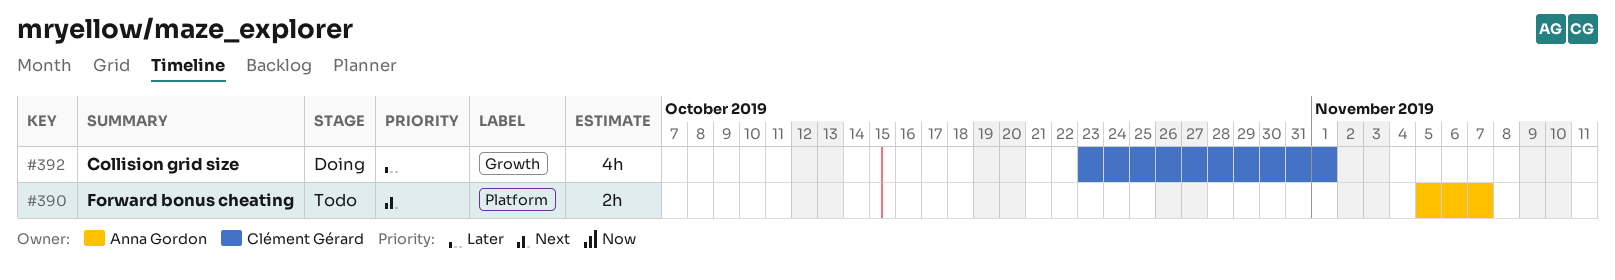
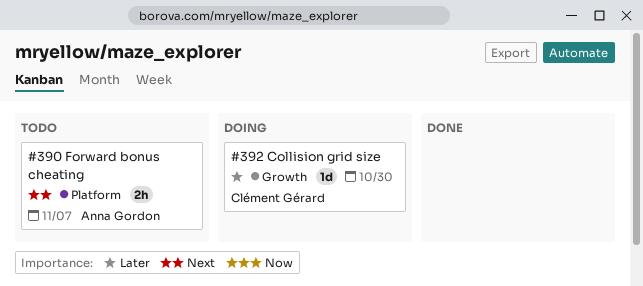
#392, estimate: 4h -> 1d
#392, due: Nov 1 -> Oct 30

